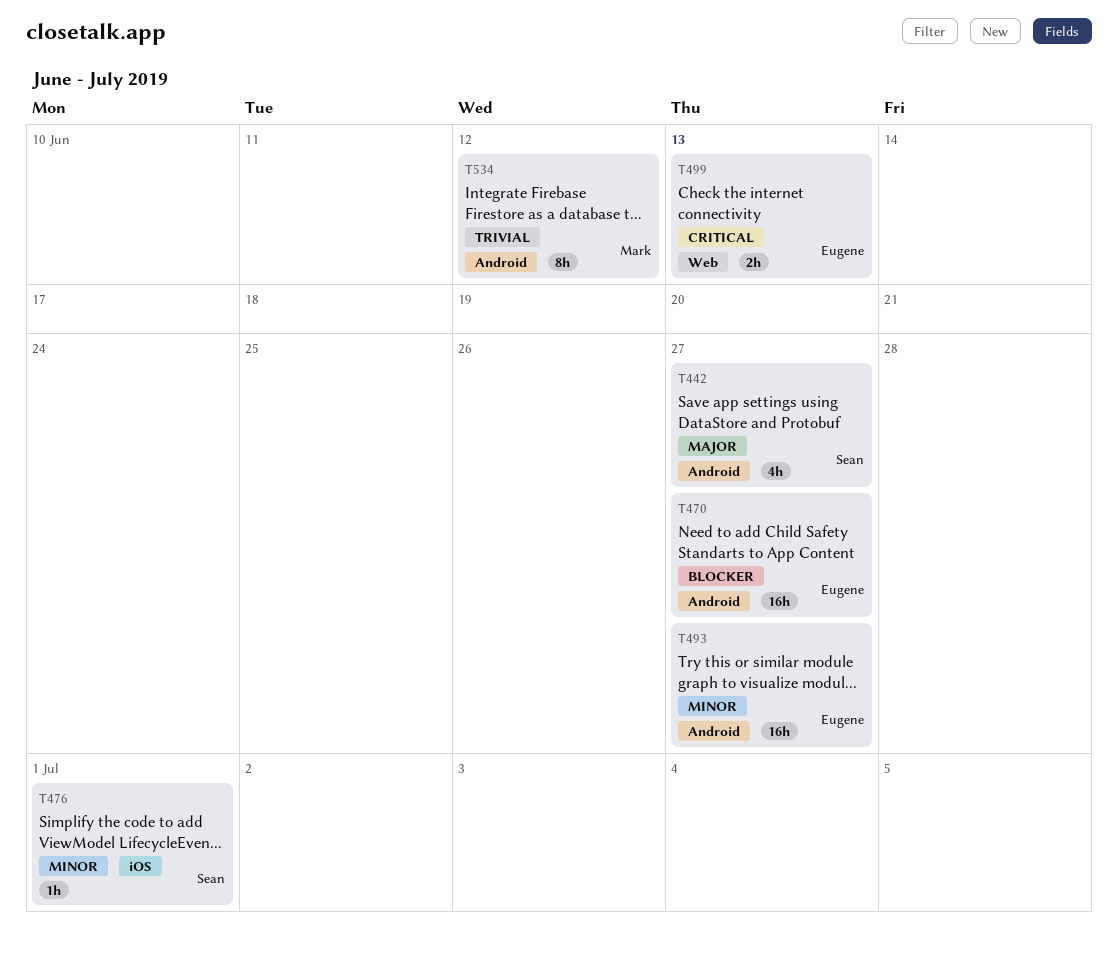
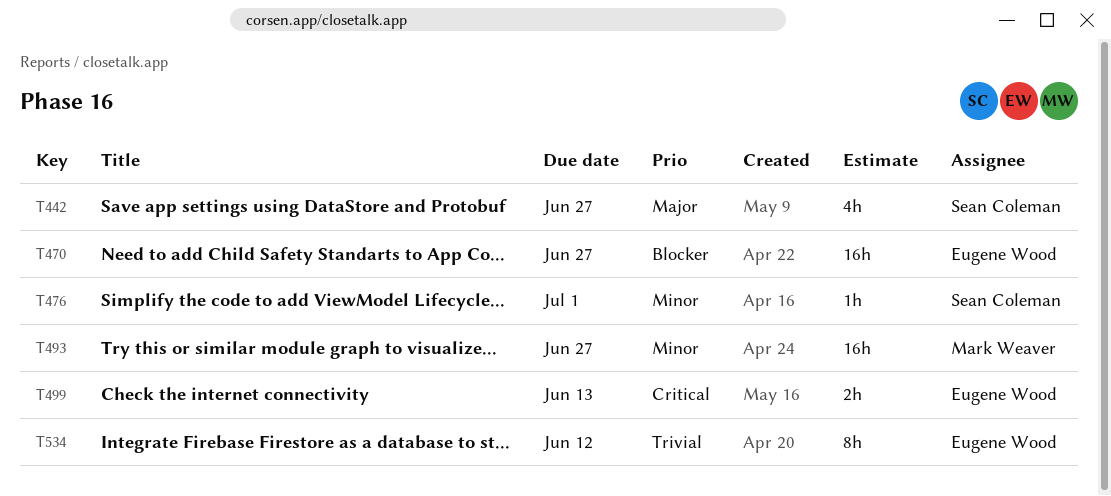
T493, owner: Eugene Wood -> Mark Weaver
T534, owner: Mark Weaver -> Eugene Wood

